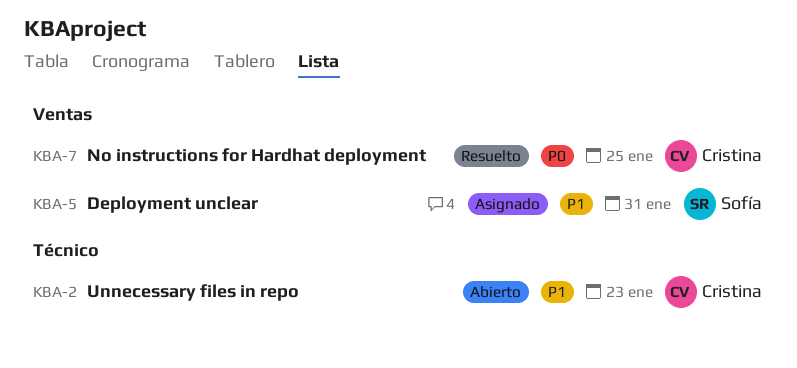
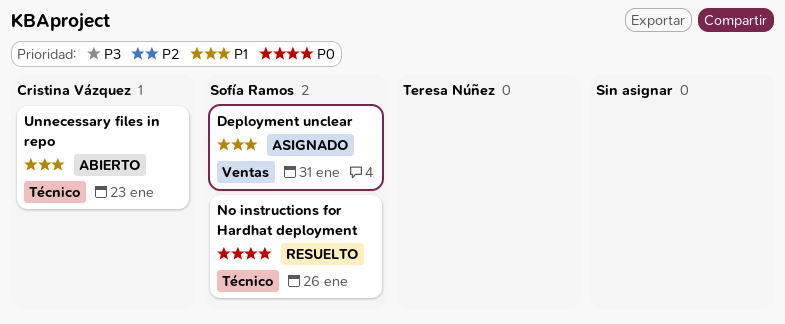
No instructions for Hardhat deployment, owner: Cristina Vázquez -> Sofía Ramos
No instructions for Hardhat deployment, label: Ventas -> Técnico
No instructions for Hardhat deployment, due: Jan 25 -> Jan 26

